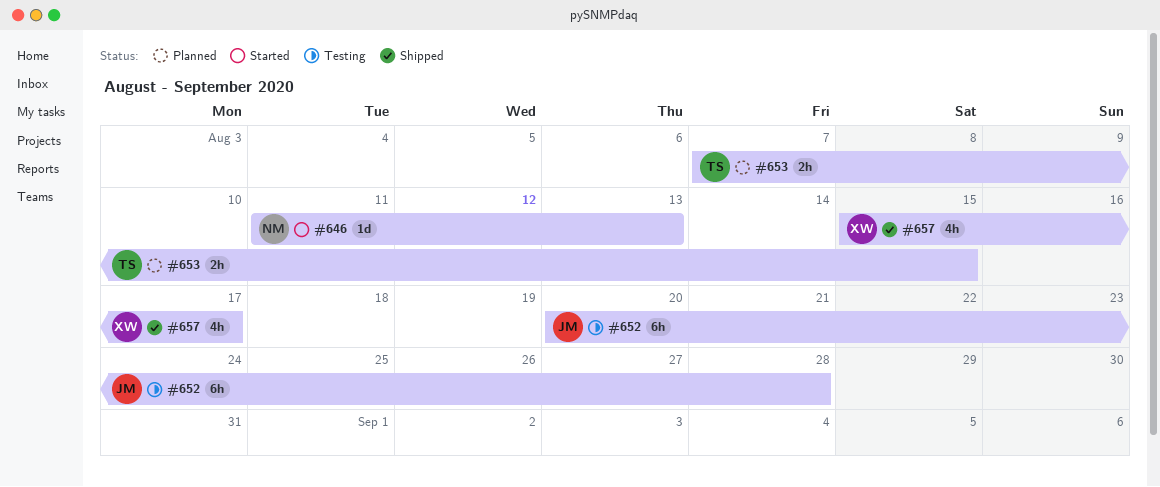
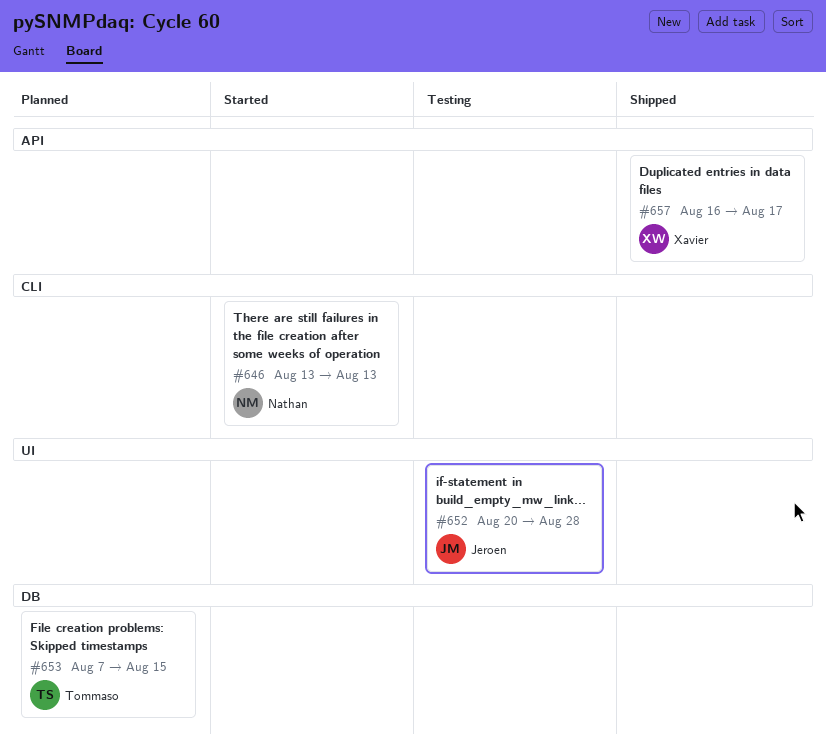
#646, start: Aug 11 -> Aug 13
#657, start: Aug 15 -> Aug 16

